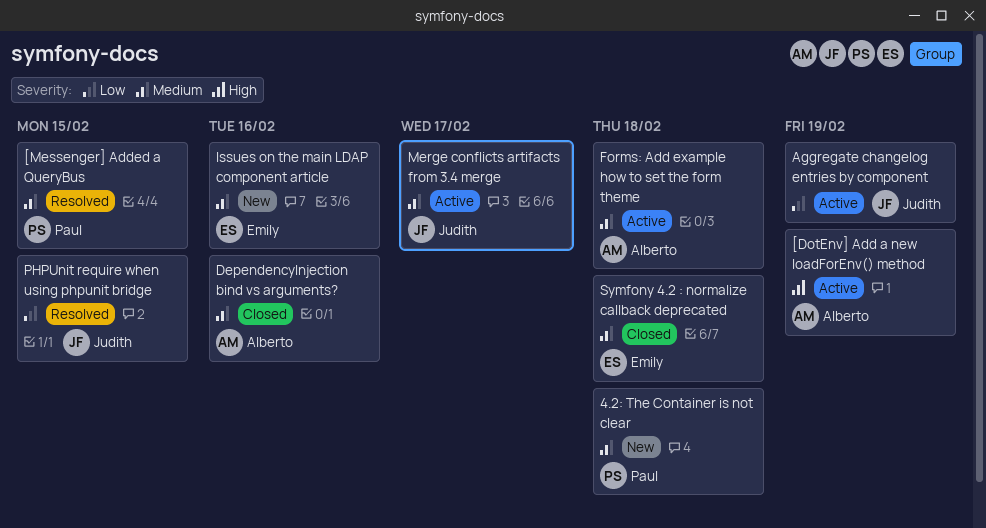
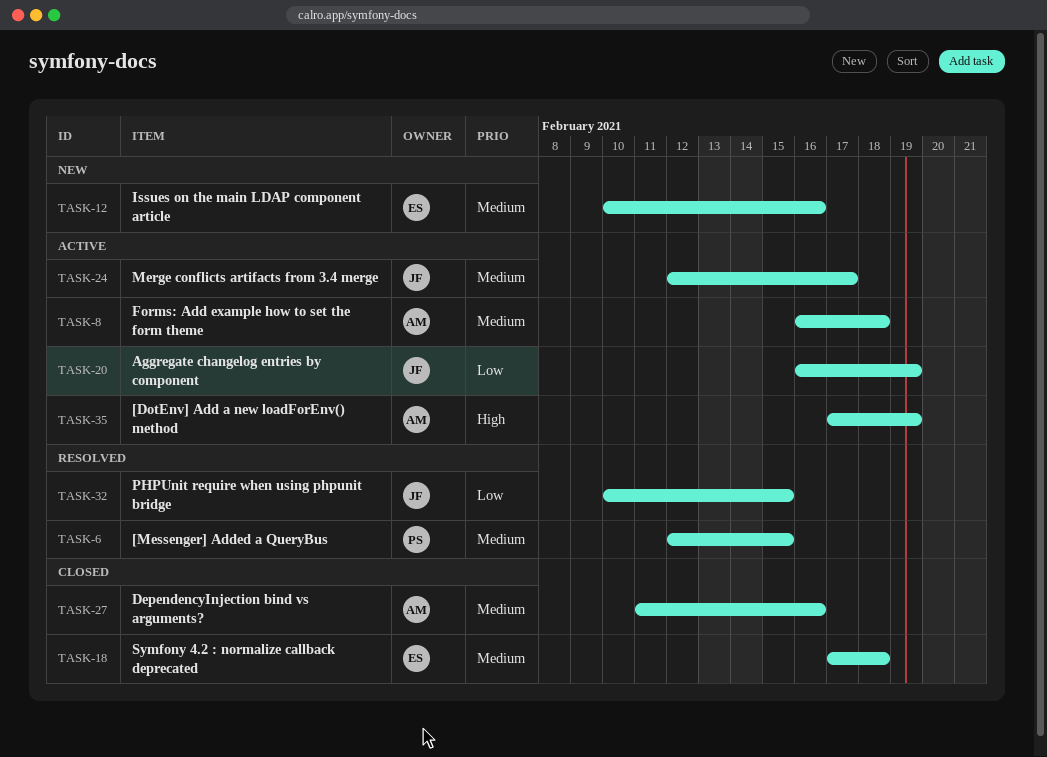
4.2: The Container is not clear: present -> none

